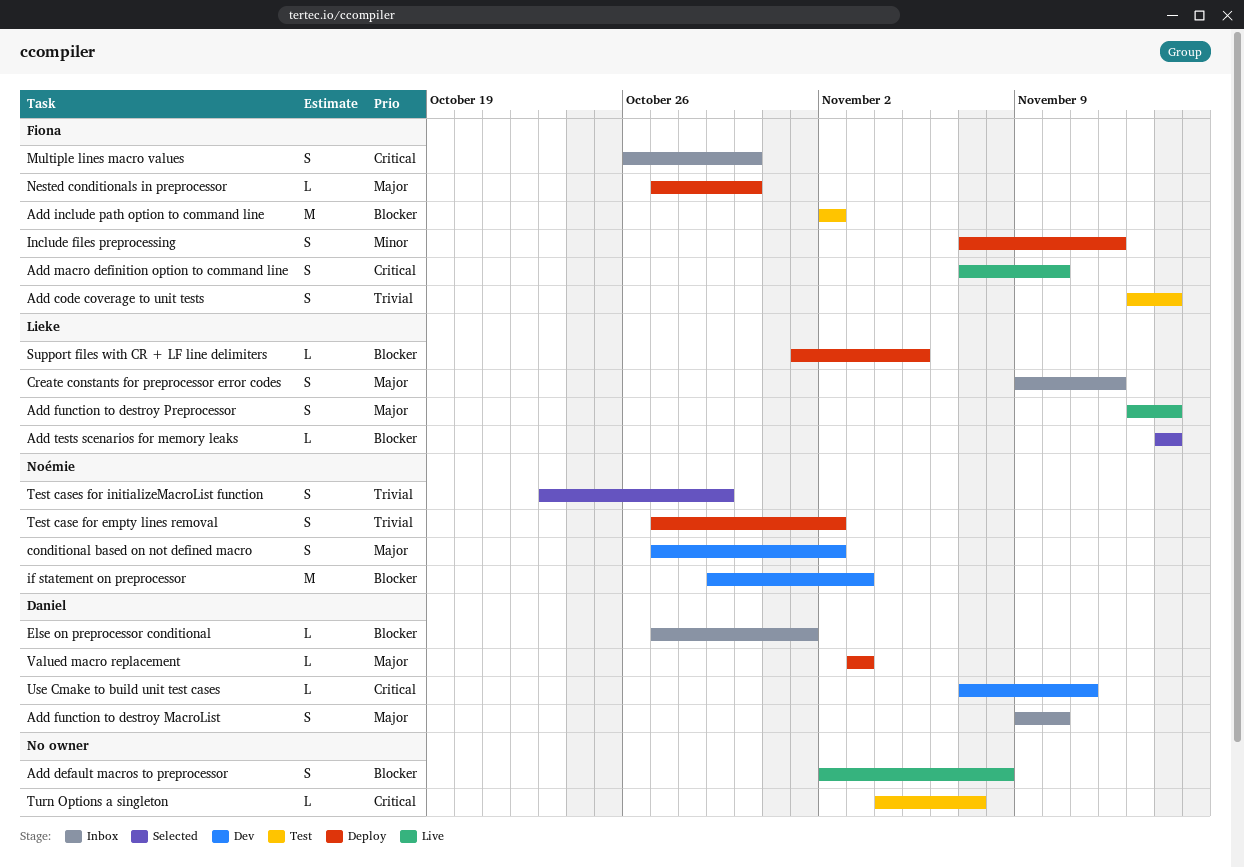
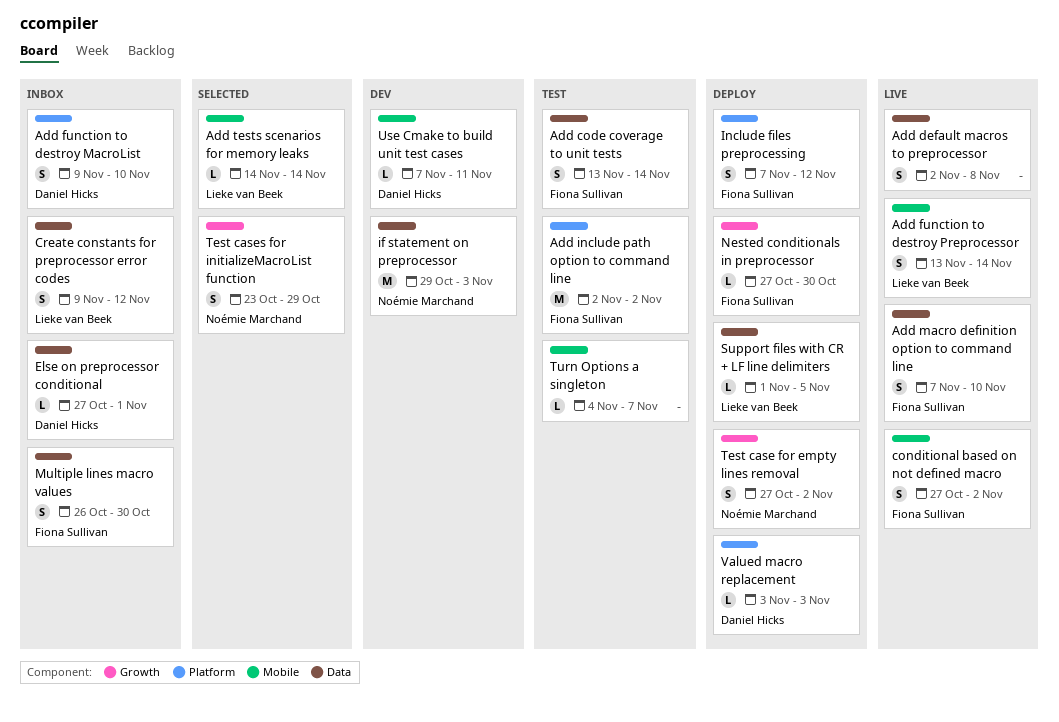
conditional based on not defined macro, status: Dev -> Live
conditional based on not defined macro, owner: Noémie Marchand -> Fiona Sullivan

